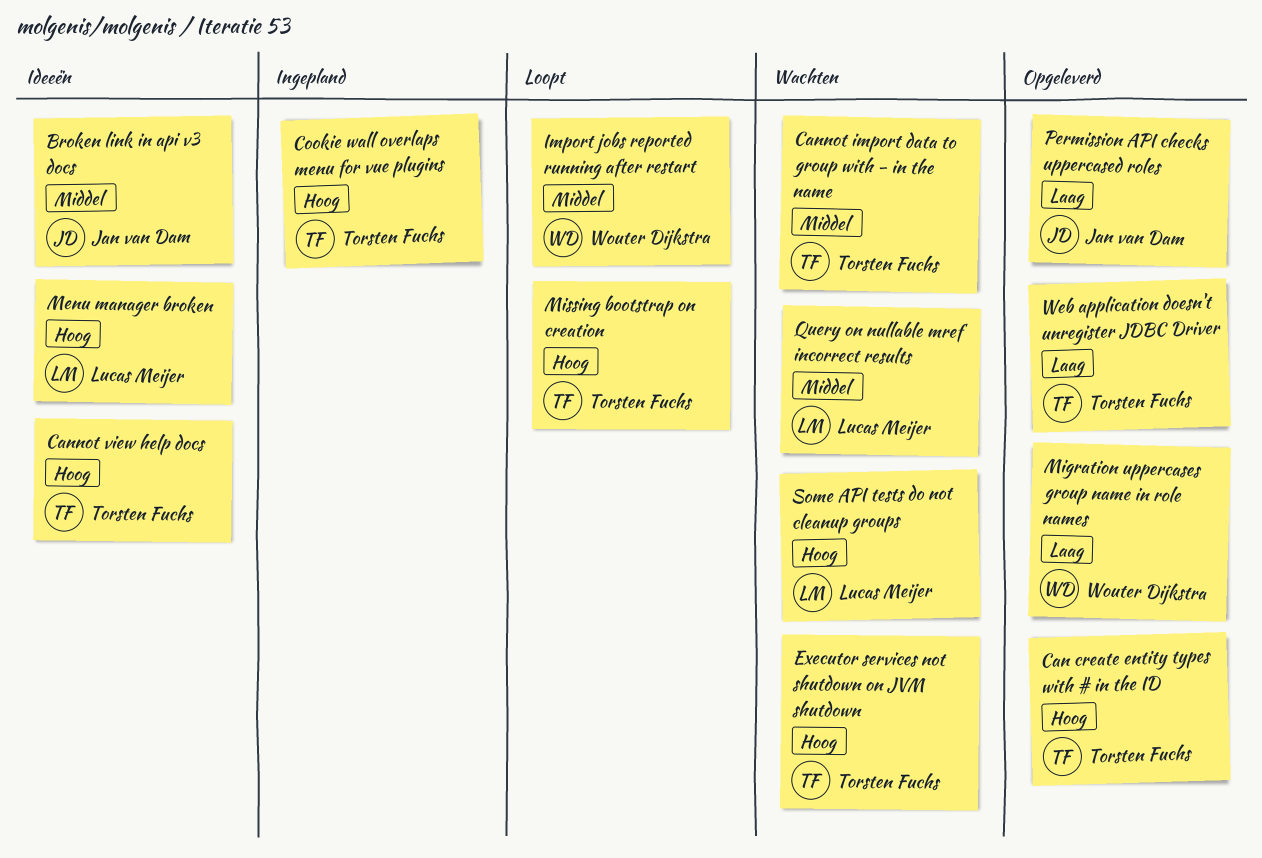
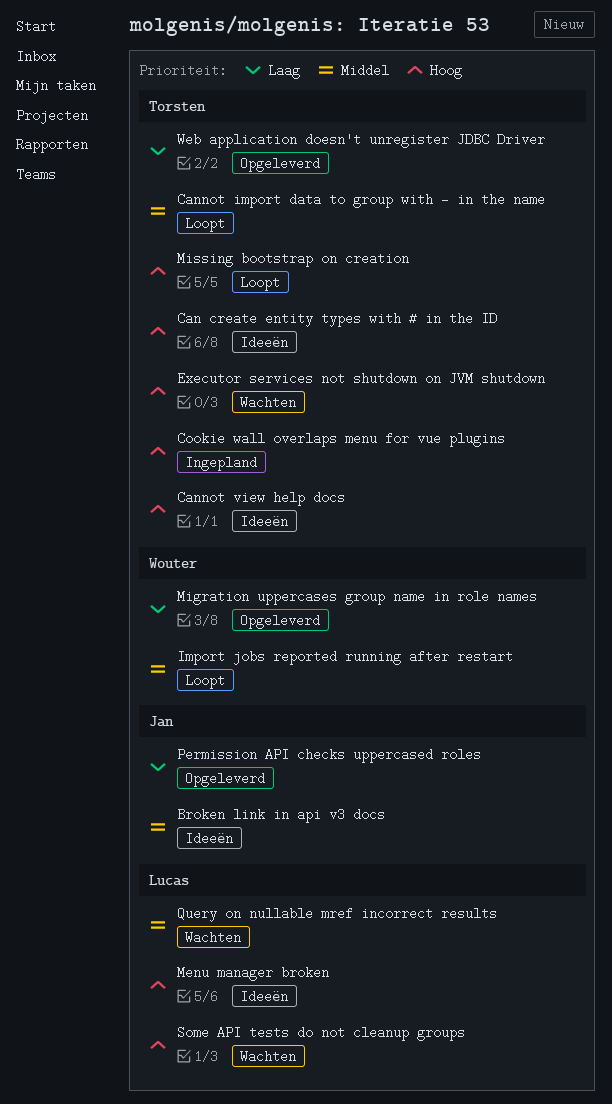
Can create entity types with # in the ID, status: Opgeleverd -> Ideeën
Cannot import data to group with - in the name, status: Wachten -> Loopt

